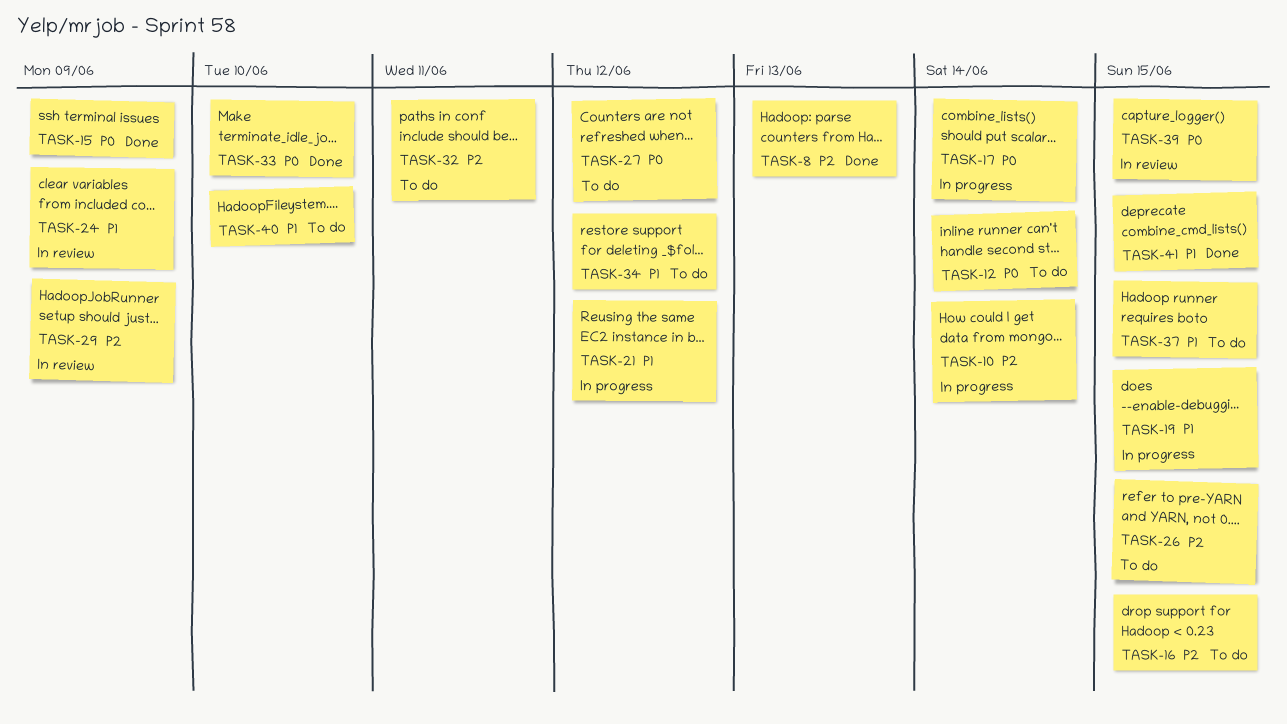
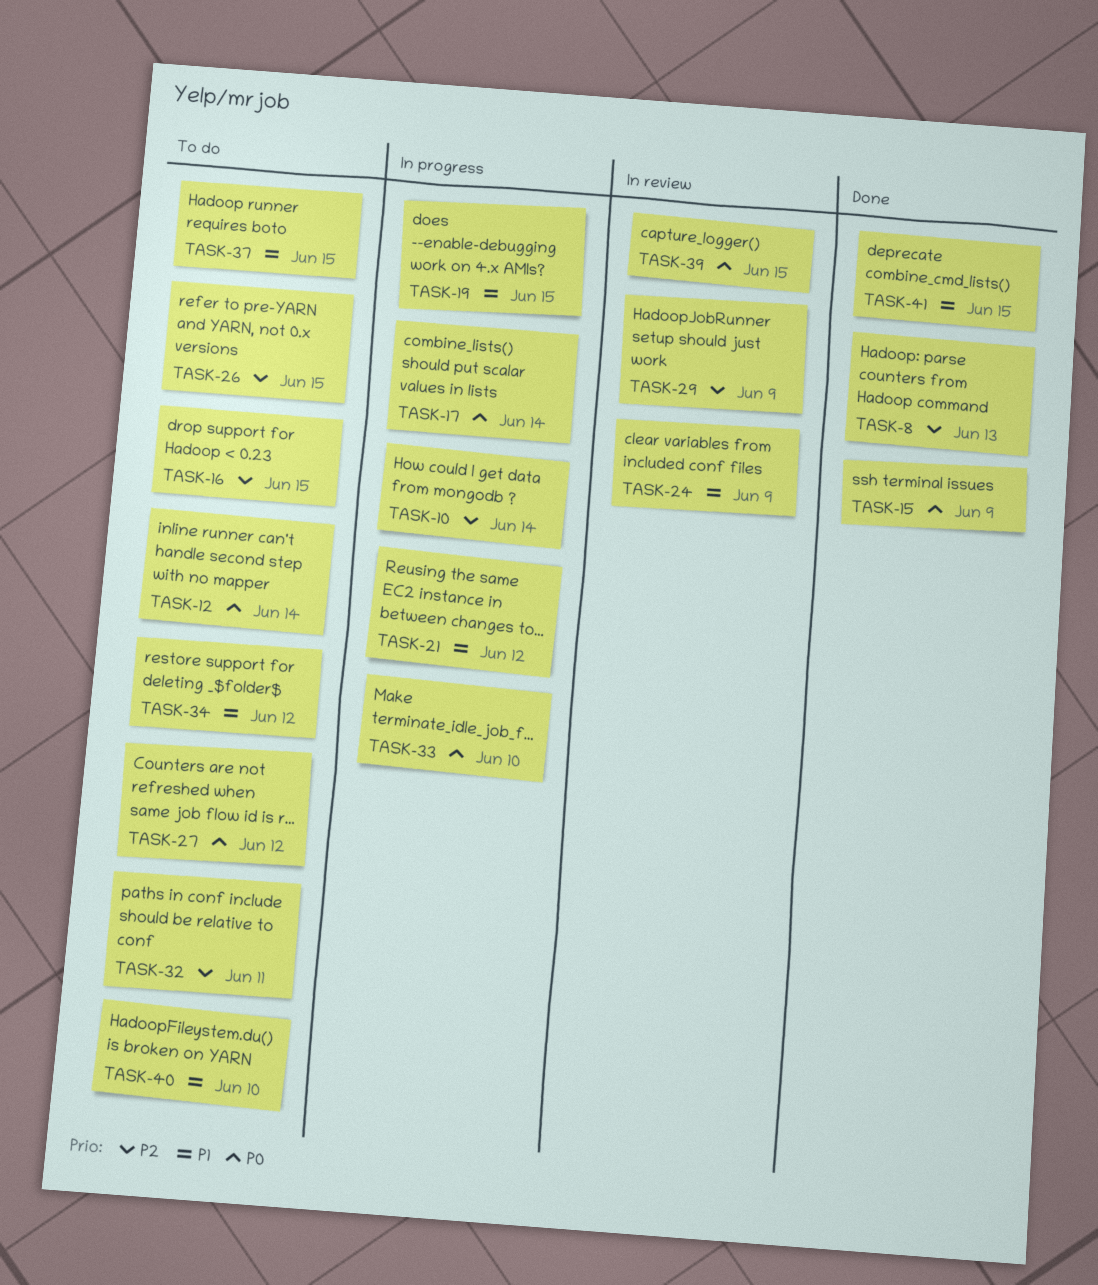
TASK-33, status: Done -> In progress

